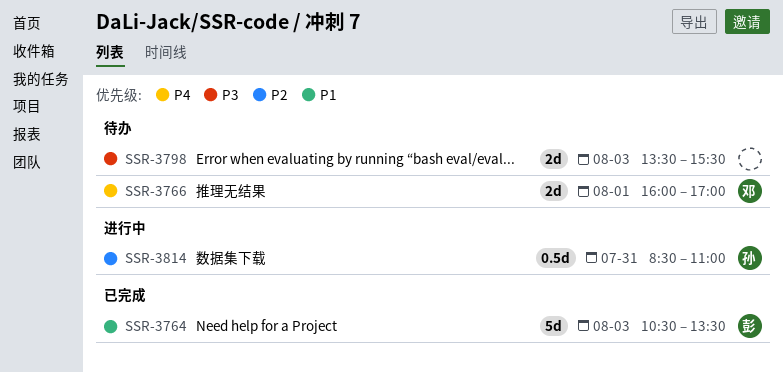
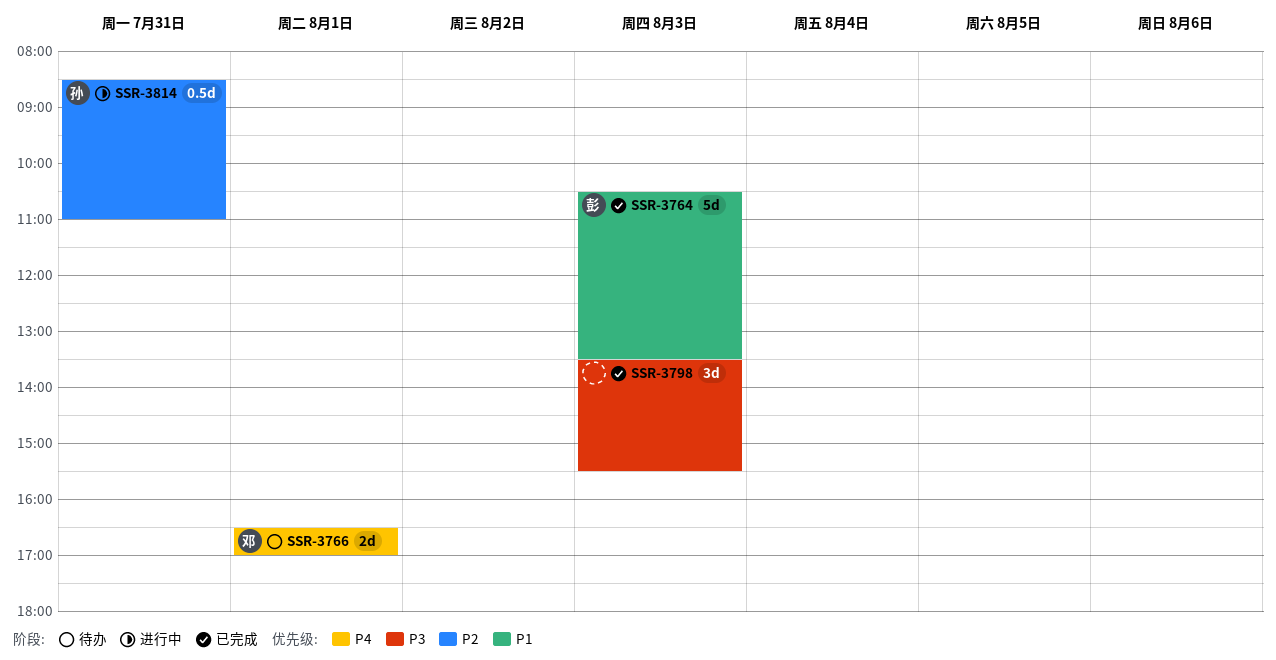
SSR-3766, begins: 16:00 -> 16:30
SSR-3798, status: 待办 -> 已完成
SSR-3798, estimate: 2d -> 3d

